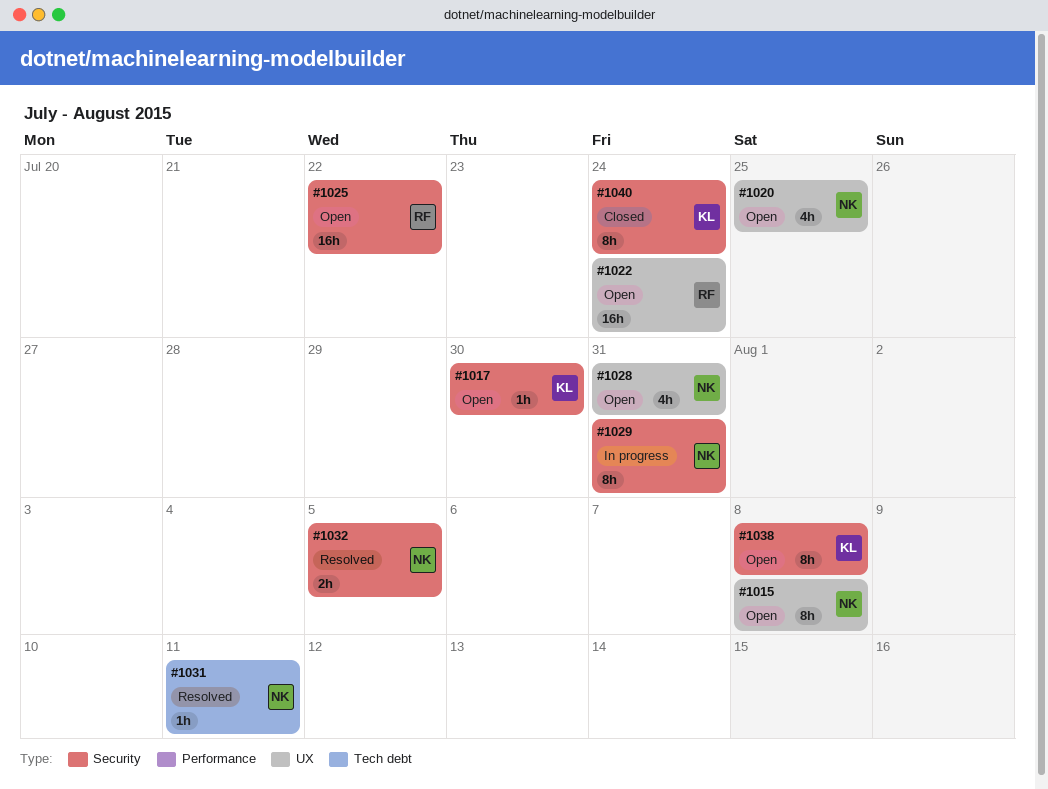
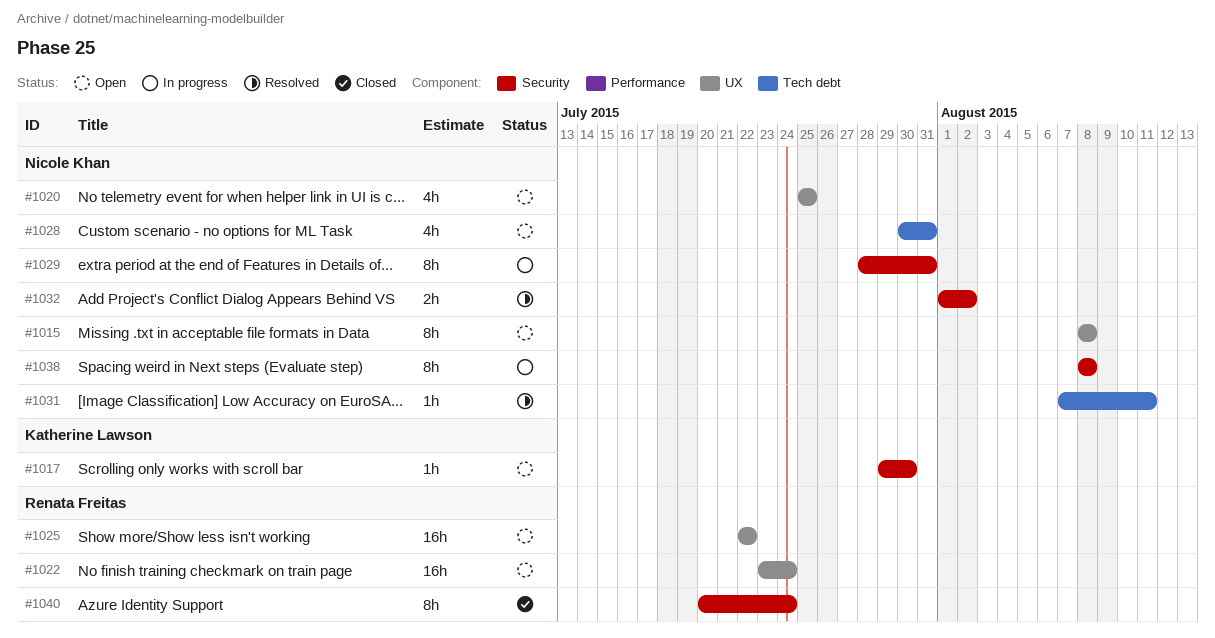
#1025, label: Security -> UX
#1028, label: UX -> Tech debt
#1032, due: Aug 5 -> Aug 2
#1038, status: Open -> In progress
#1038, owner: Katherine Lawson -> Nicole Khan
#1040, owner: Katherine Lawson -> Renata Freitas

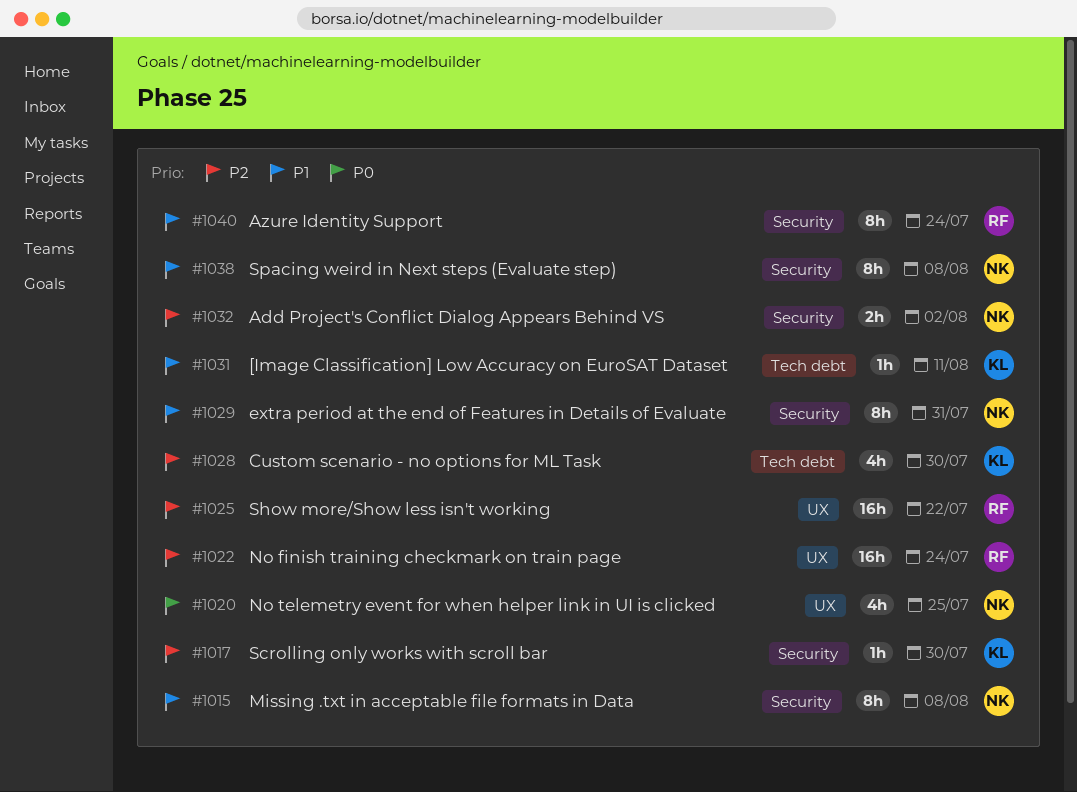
#1015, label: UX -> Security
#1028, owner: Nicole Khan -> Katherine Lawson
#1028, due: Jul 31 -> Jul 30
#1031, owner: Nicole Khan -> Katherine Lawson

